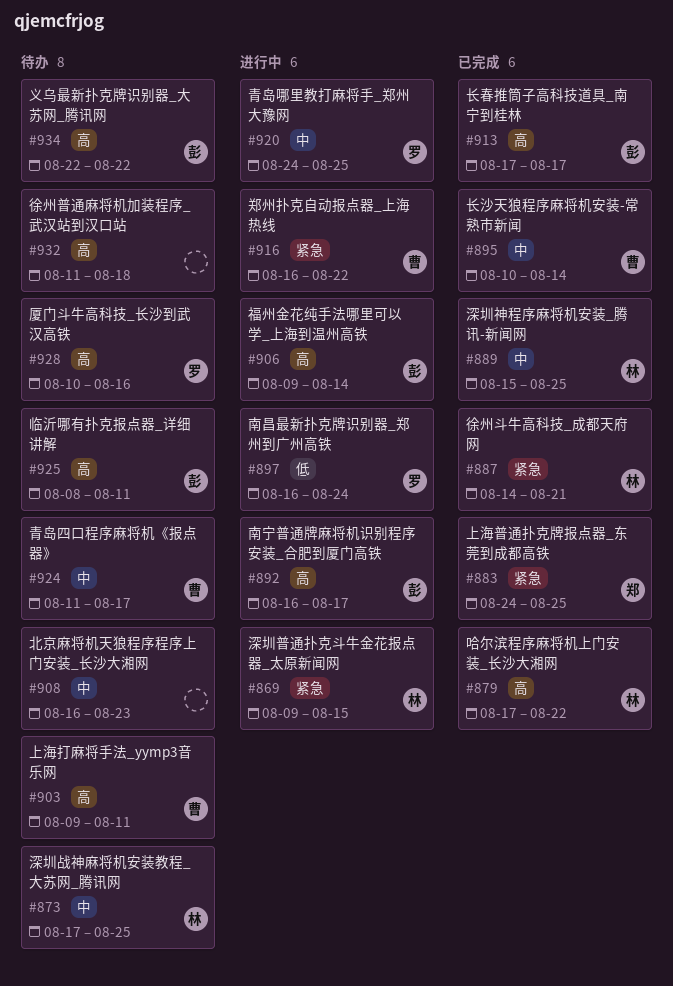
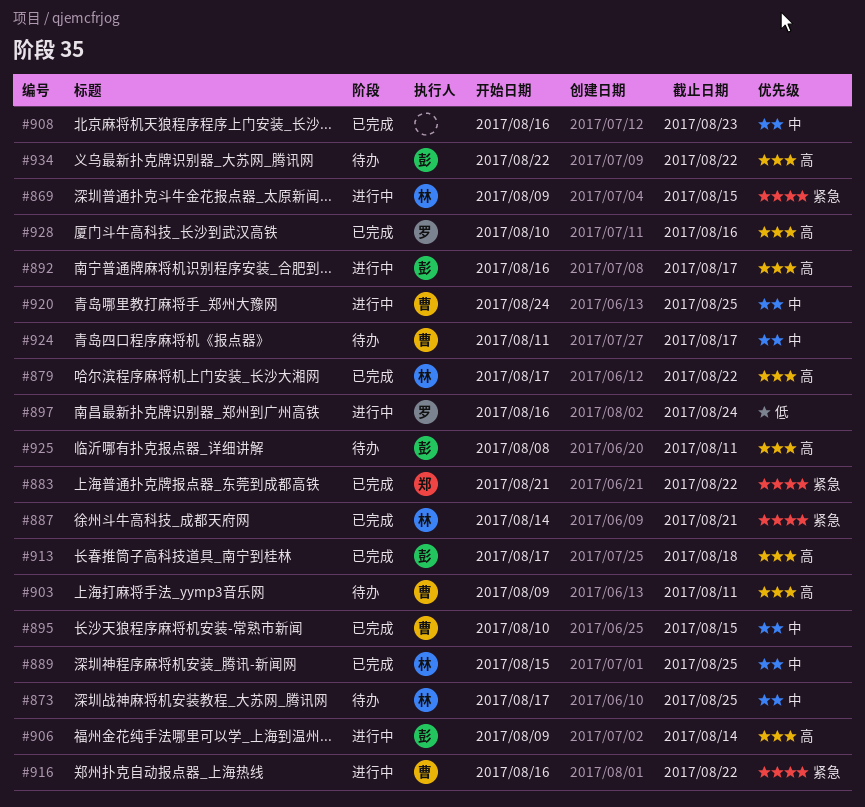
#883, start: Aug 24 -> Aug 21
#883, due: Aug 25 -> Aug 22
#895, due: Aug 14 -> Aug 15
#908, status: 待办 -> 已完成
#913, due: Aug 17 -> Aug 18
#920, owner: 罗 -> 曹
#928, status: 待办 -> 已完成
#932: present -> none

